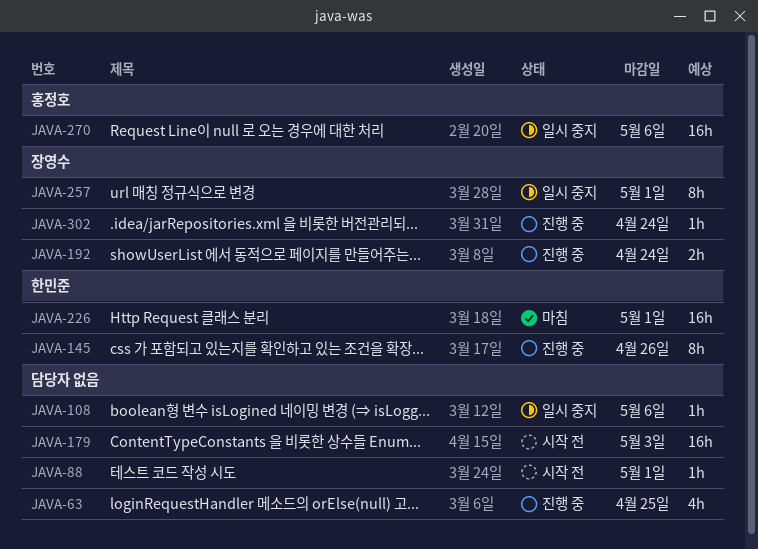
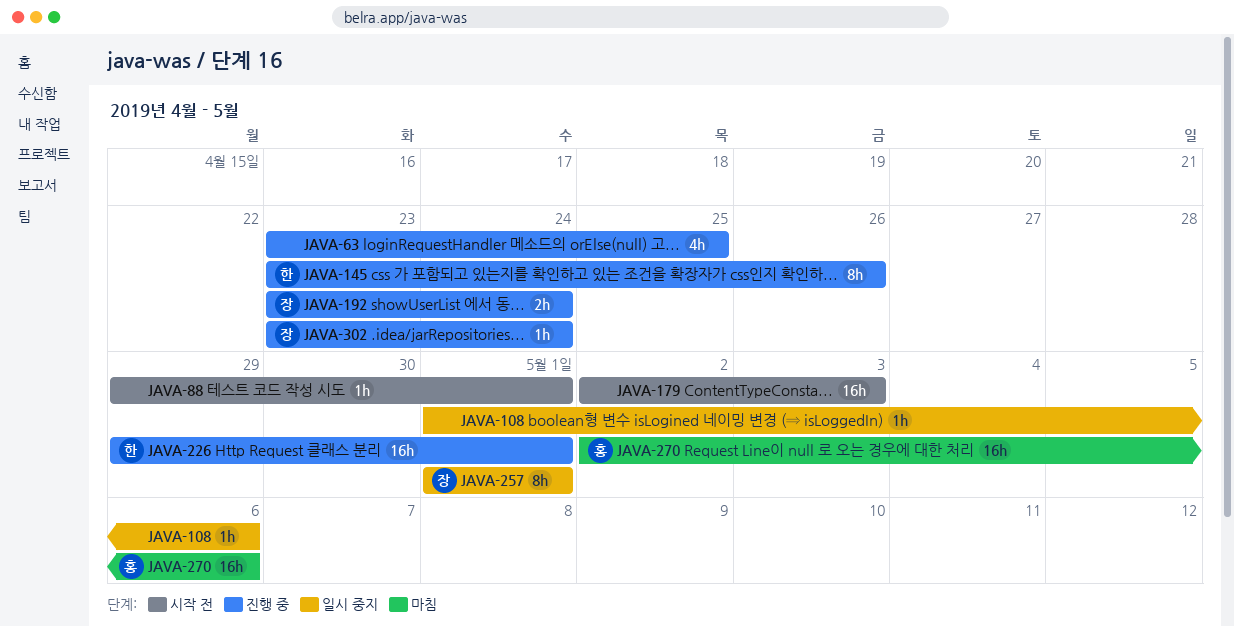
JAVA-226, status: 마침 -> 진행 중
JAVA-270, status: 일시 중지 -> 마침

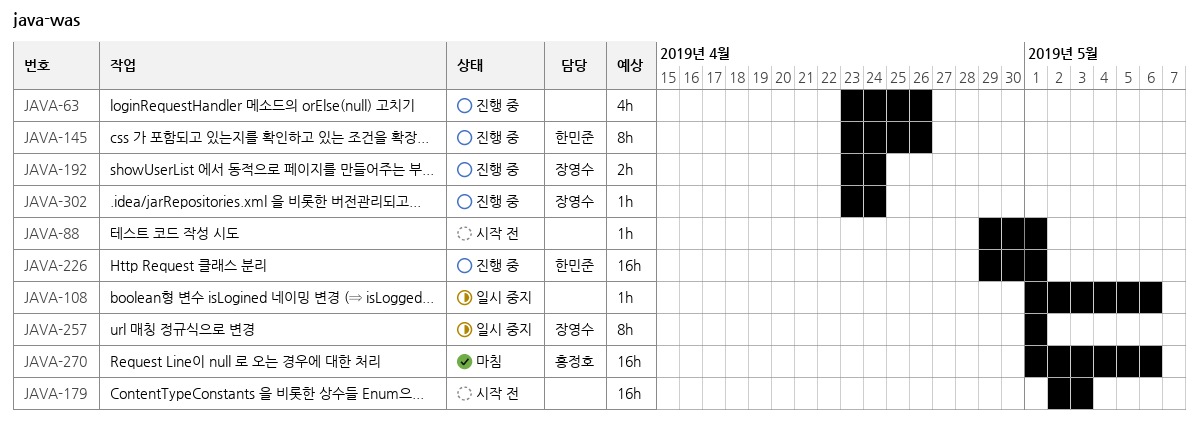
JAVA-63, due: Apr 25 -> Apr 26
JAVA-270, start: May 2 -> May 1

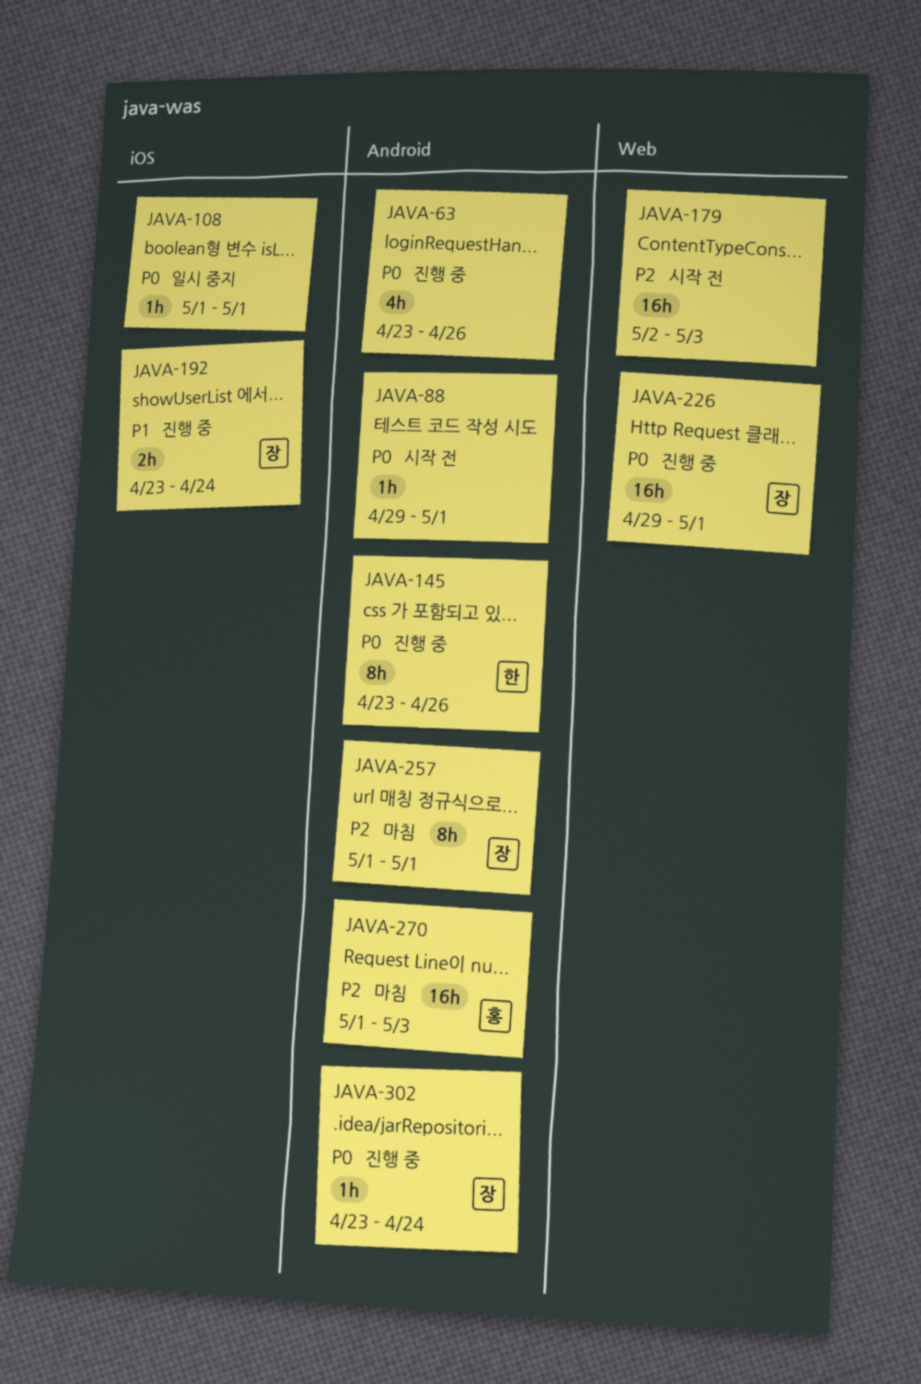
JAVA-108, due: May 6 -> May 1
JAVA-226, owner: 한민준 -> 장영수
JAVA-257, status: 일시 중지 -> 마침
JAVA-270, due: May 6 -> May 3

